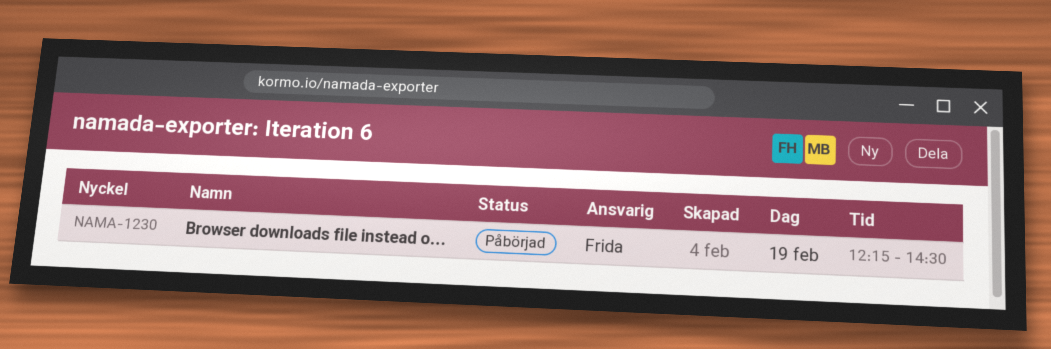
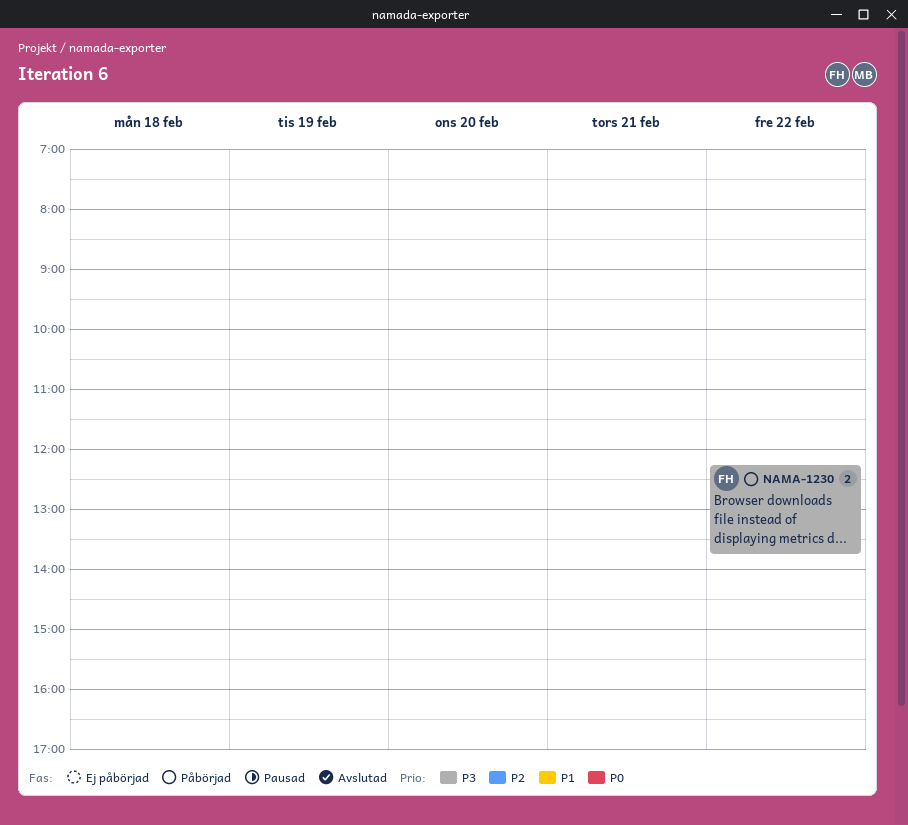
NAMA-1230, day: Feb 19 -> Feb 22
NAMA-1230, ends: 14:30 -> 13:45

